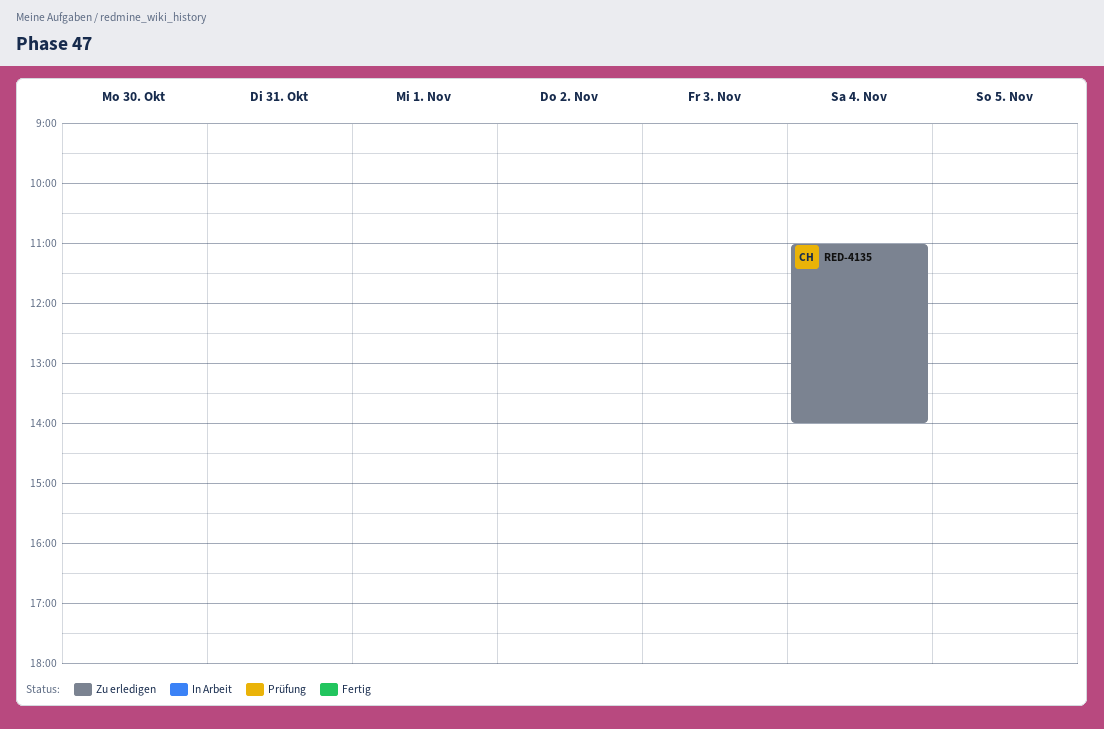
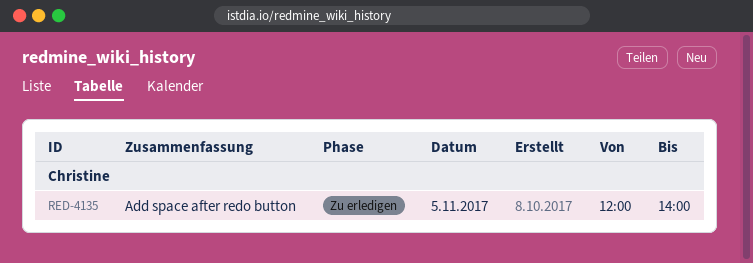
RED-4135, day: Nov 4 -> Nov 5
RED-4135, begins: 11:00 -> 12:00

